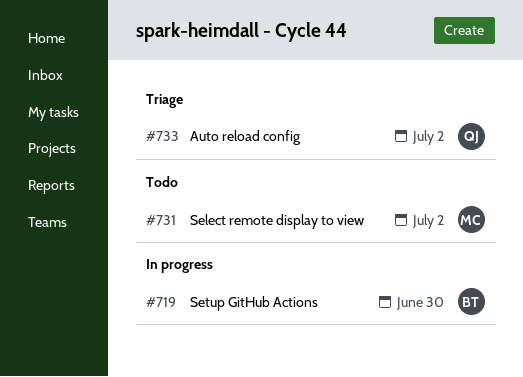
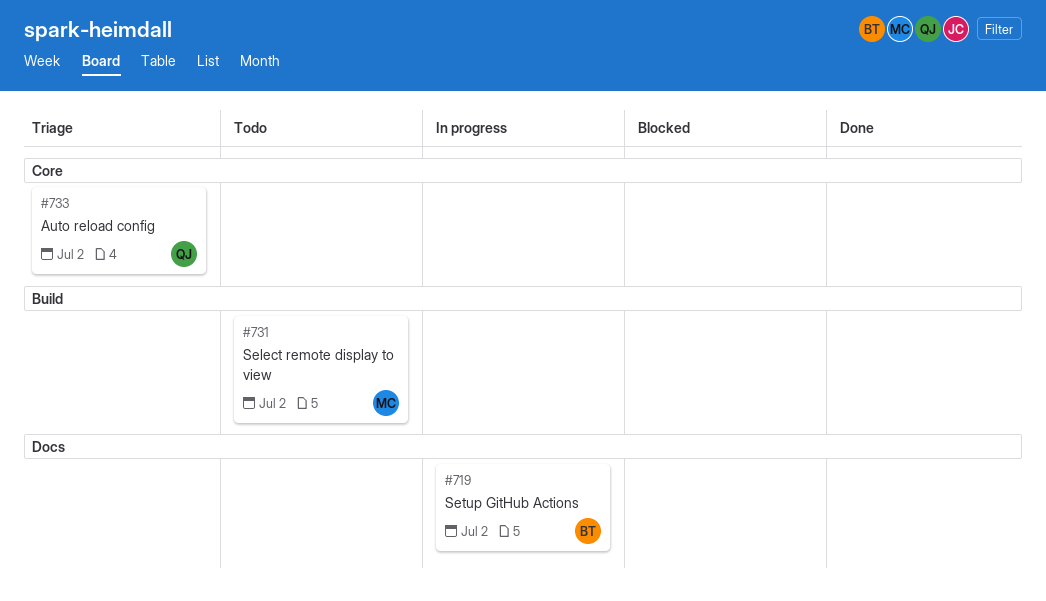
#719, due: Jun 30 -> Jul 2

